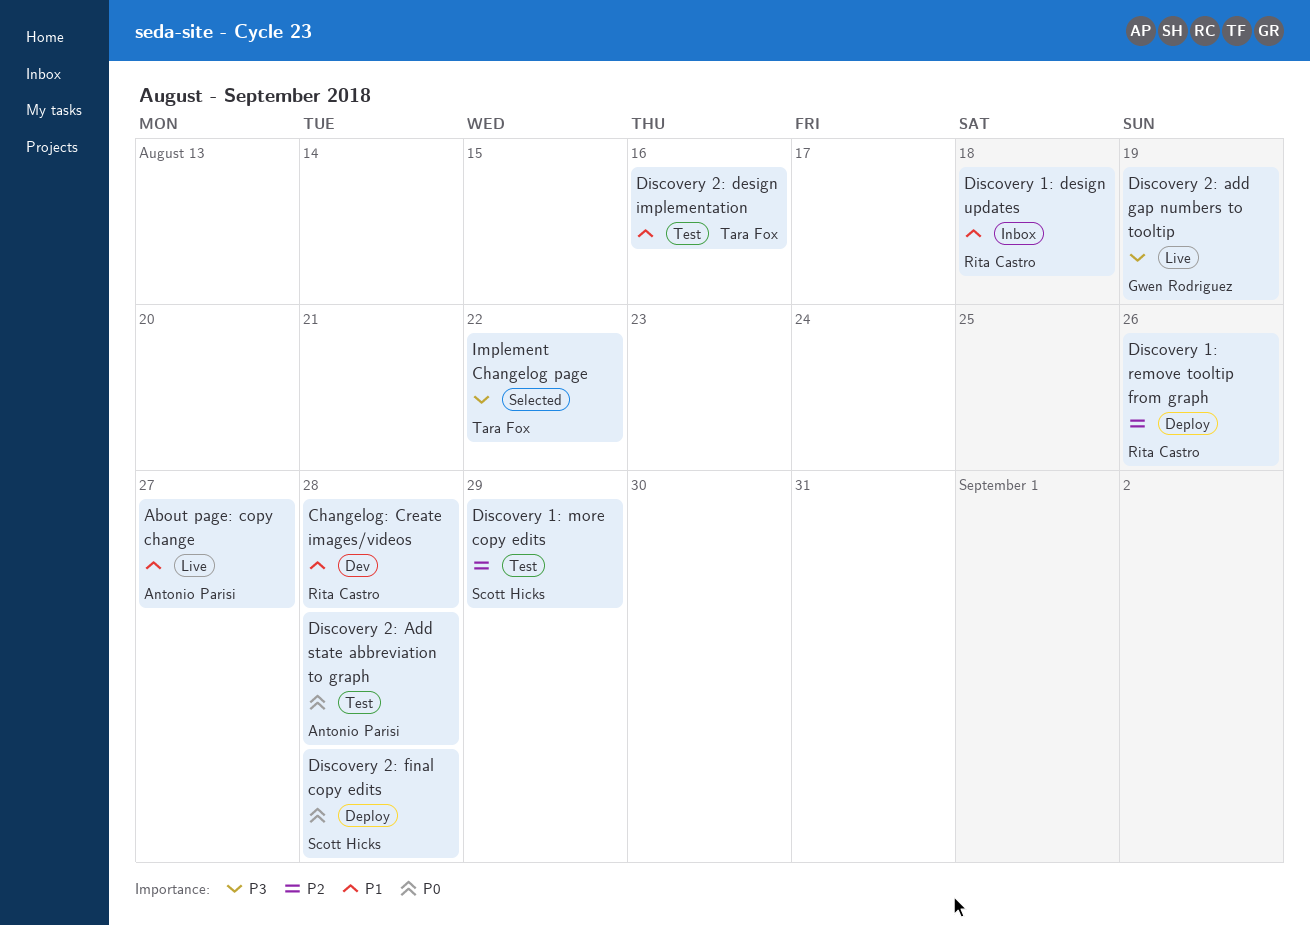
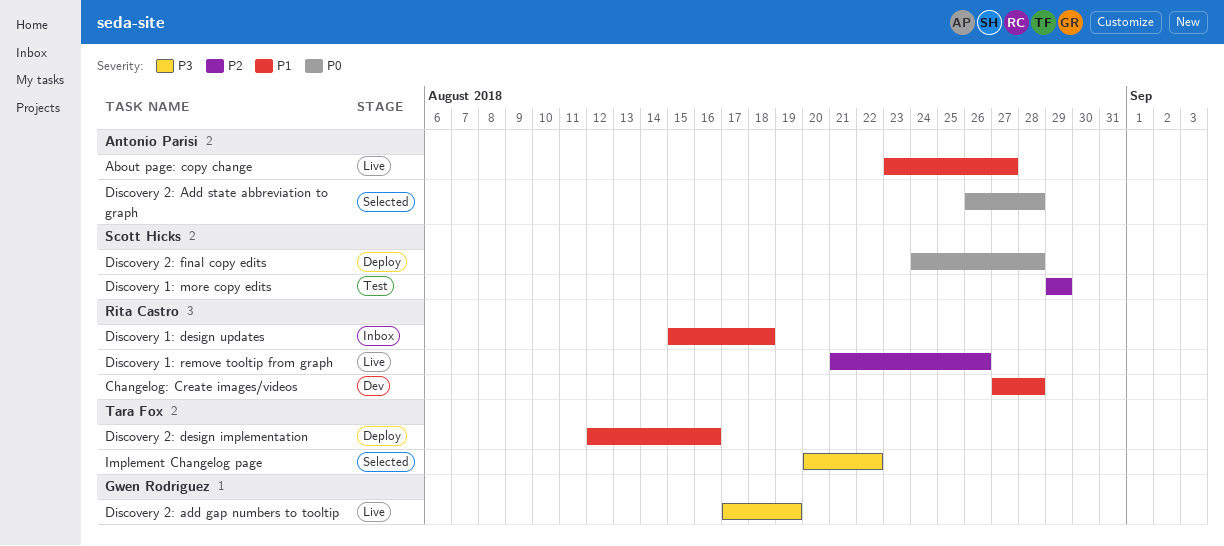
Discovery 1: remove tooltip from graph, status: Deploy -> Live
Discovery 2: Add state abbreviation to graph, status: Test -> Selected
Discovery 2: design implementation, status: Test -> Deploy

